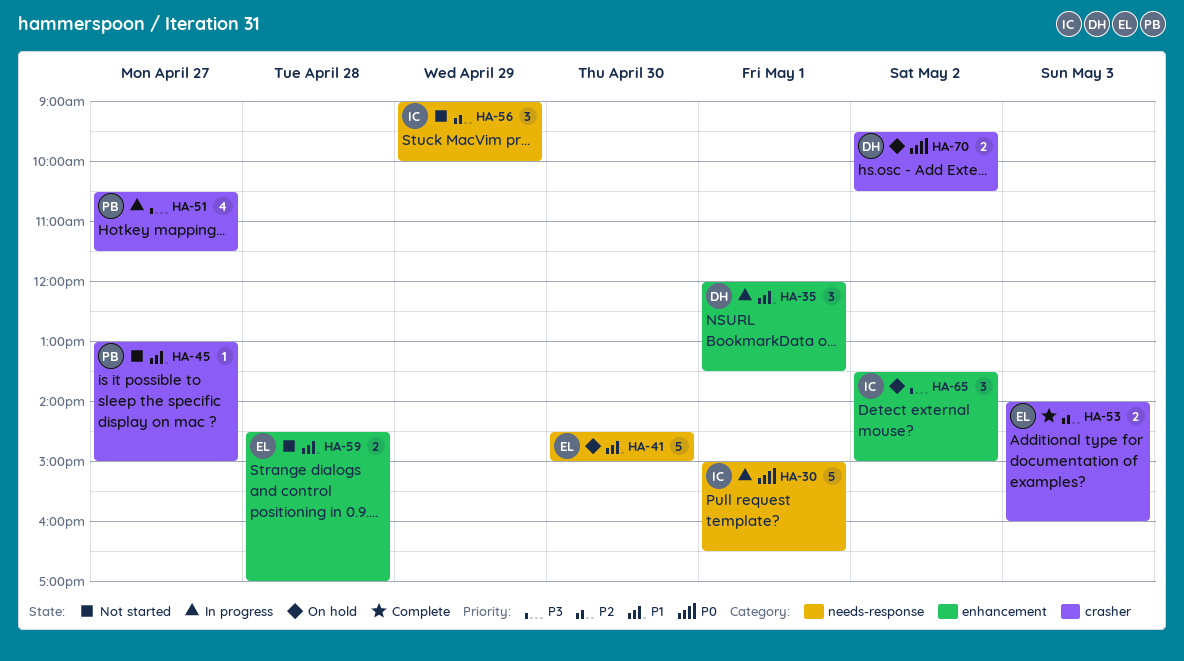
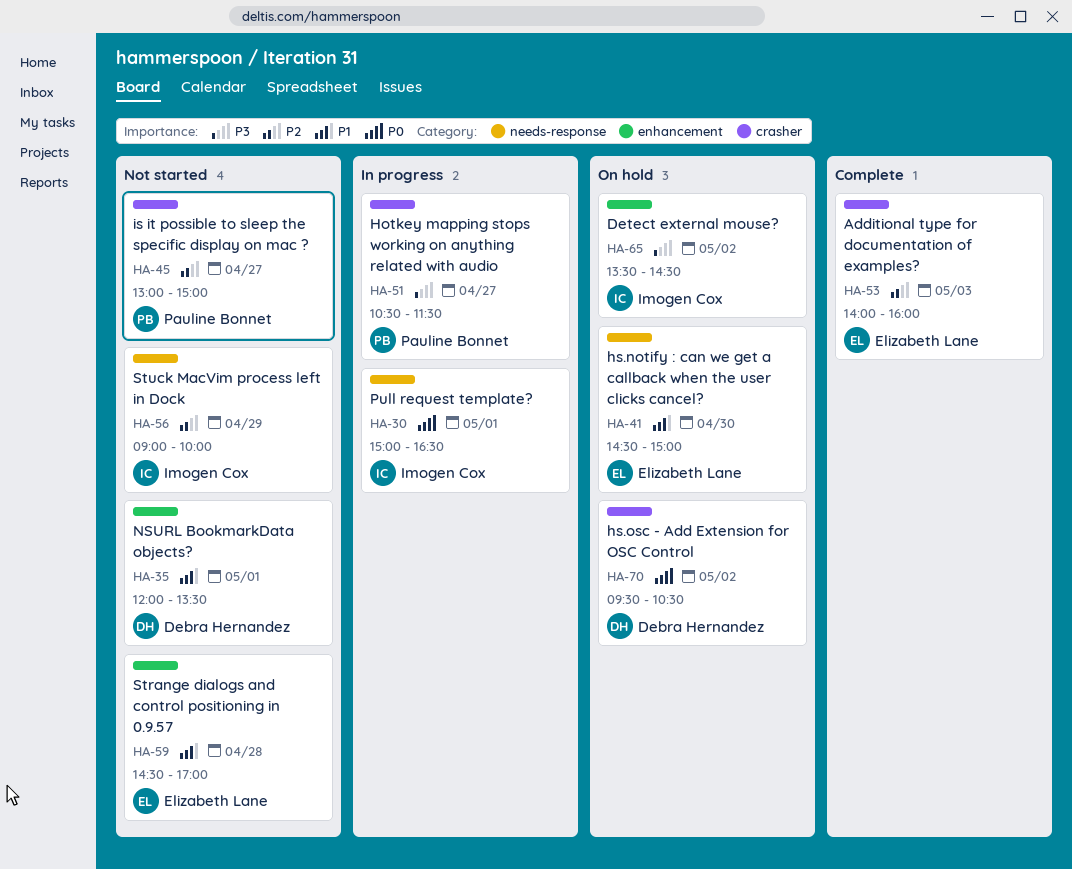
HA-35, status: In progress -> Not started
HA-45, priority: P1 -> P2
HA-65, ends: 15:00 -> 14:30

